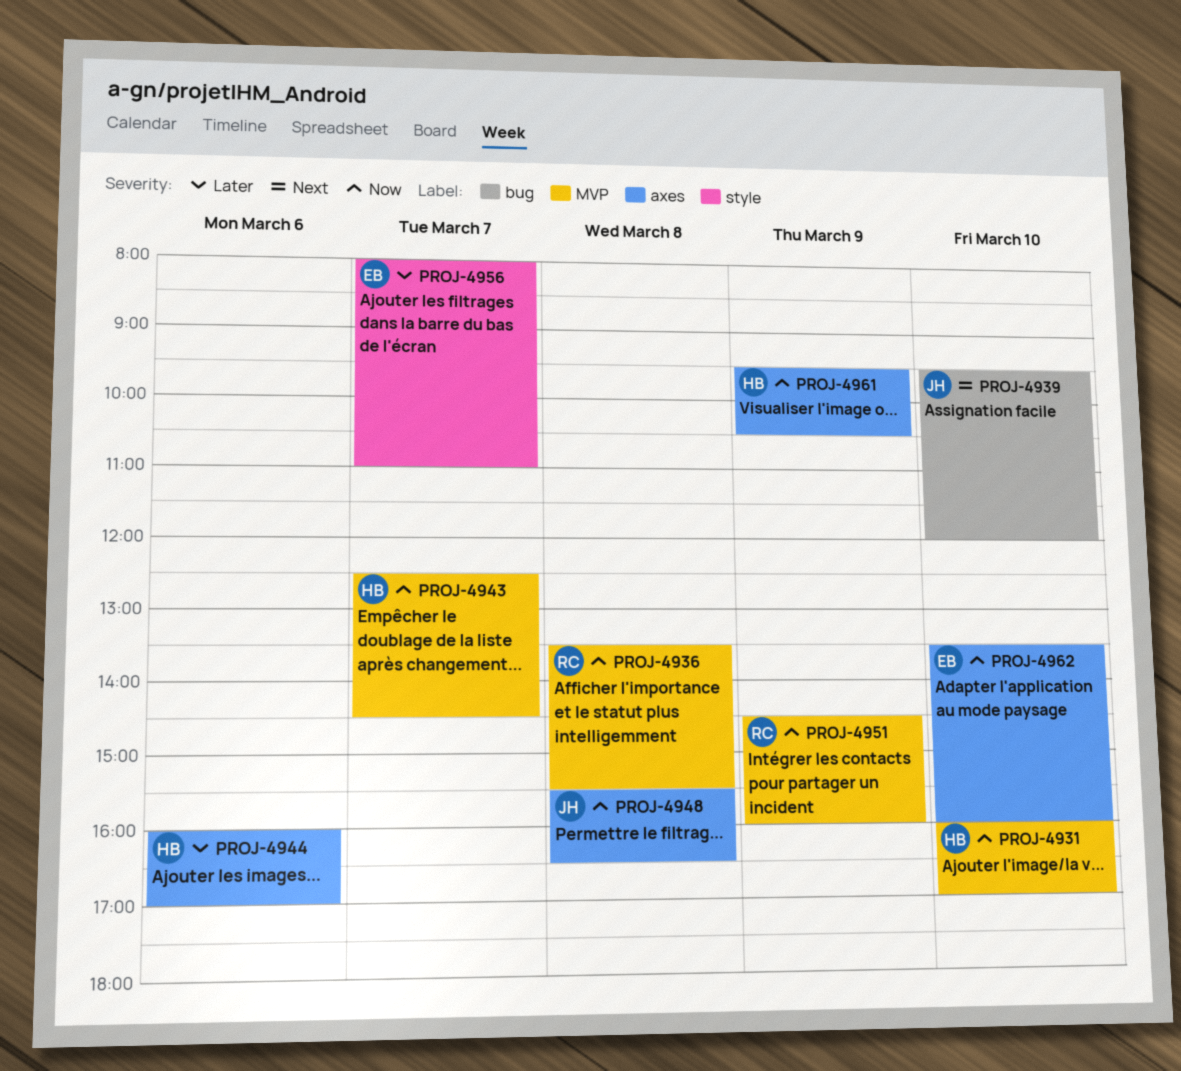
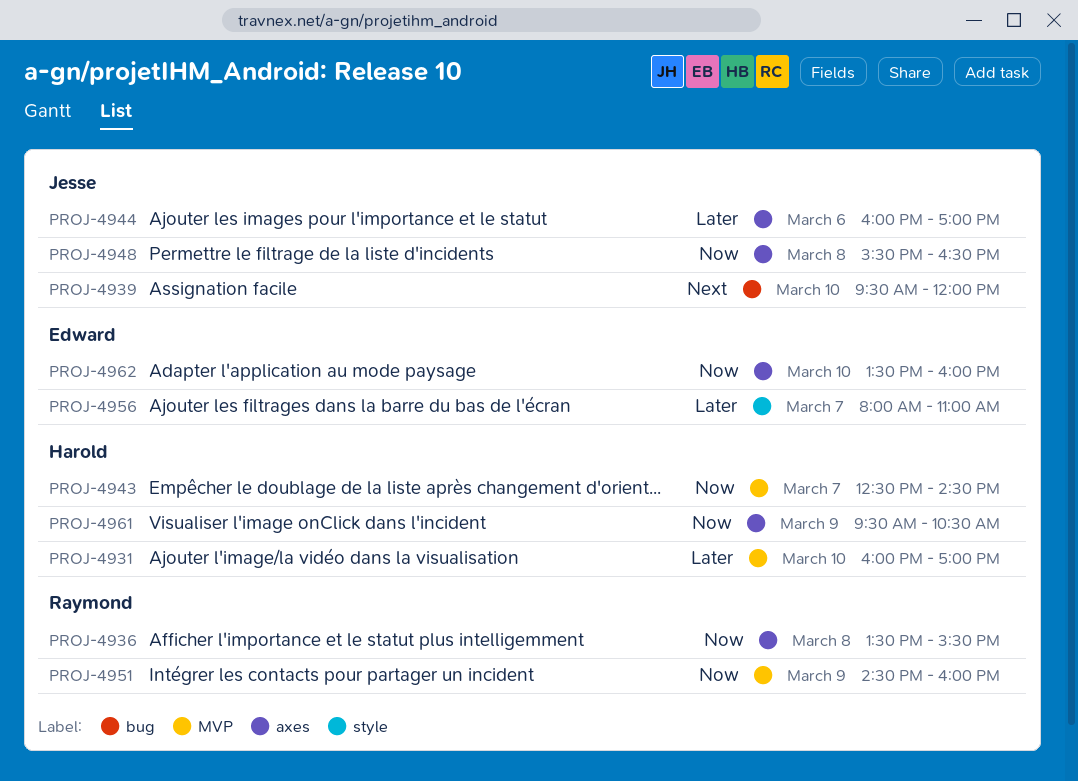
PROJ-4931, priority: Now -> Later
PROJ-4936, label: MVP -> axes
PROJ-4944, owner: Harold -> Jesse

